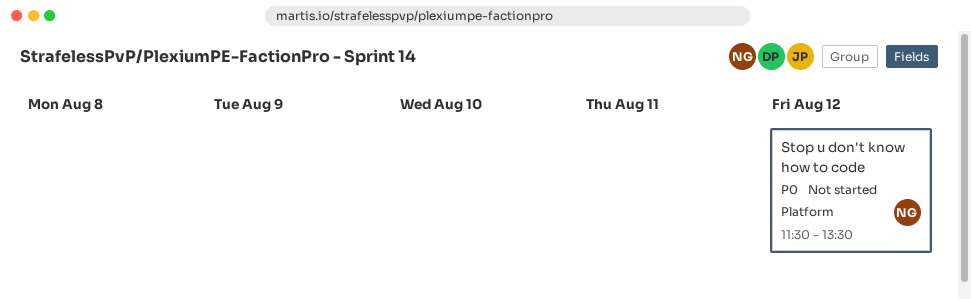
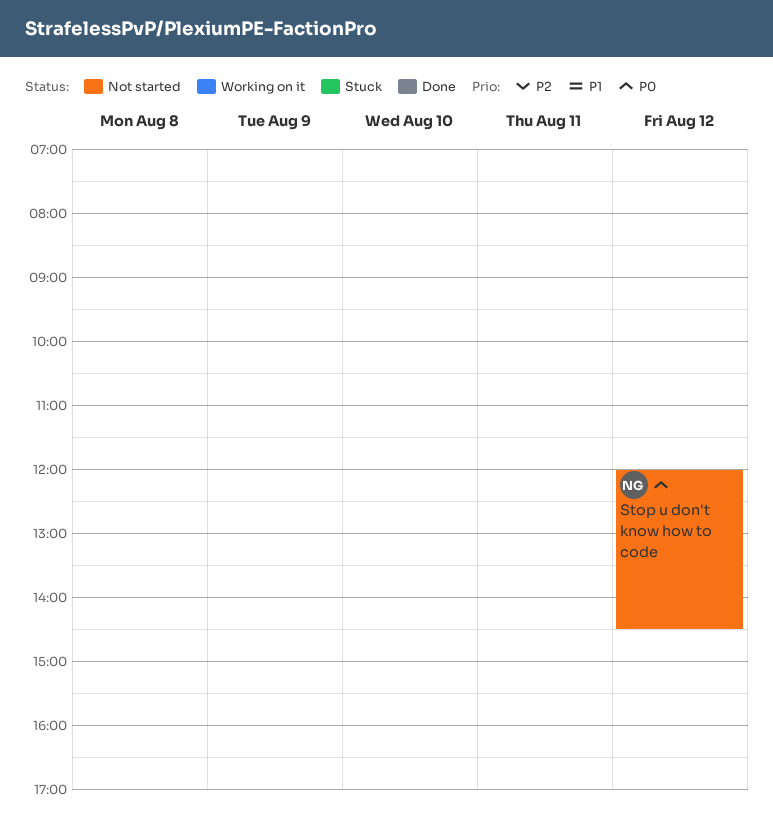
Stop u don't know how to code, begins: 11:30 -> 12:00
Stop u don't know how to code, ends: 13:30 -> 14:30

